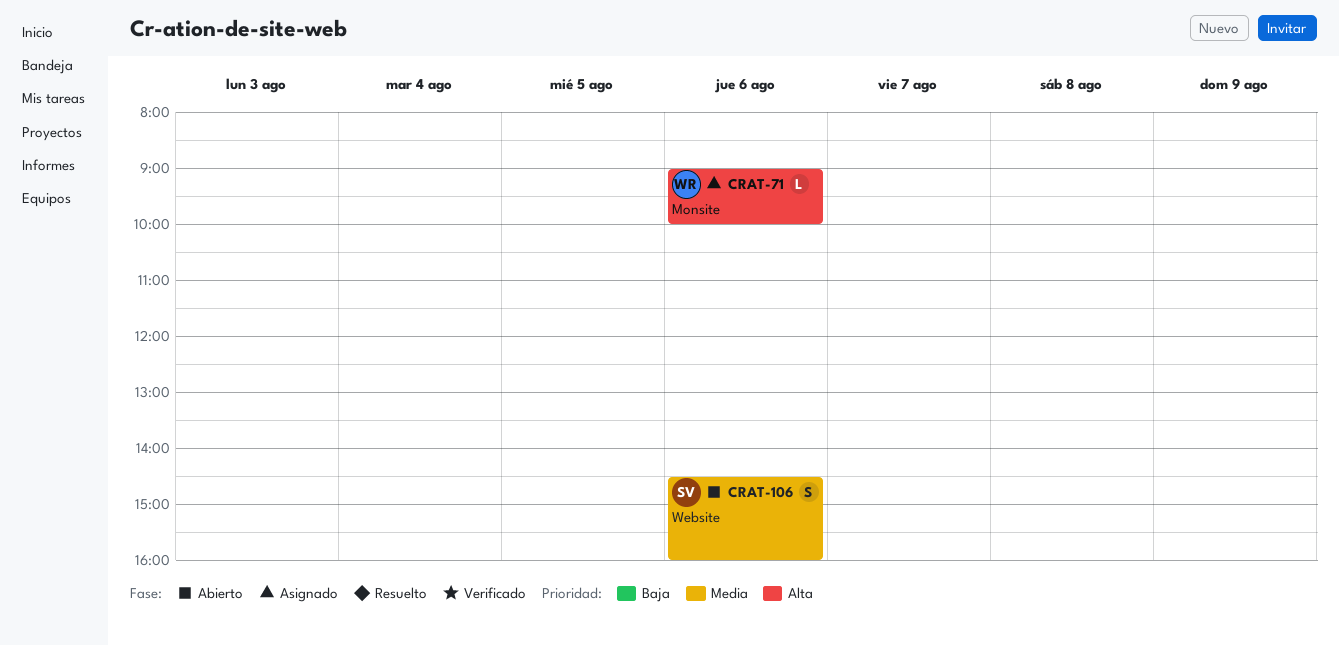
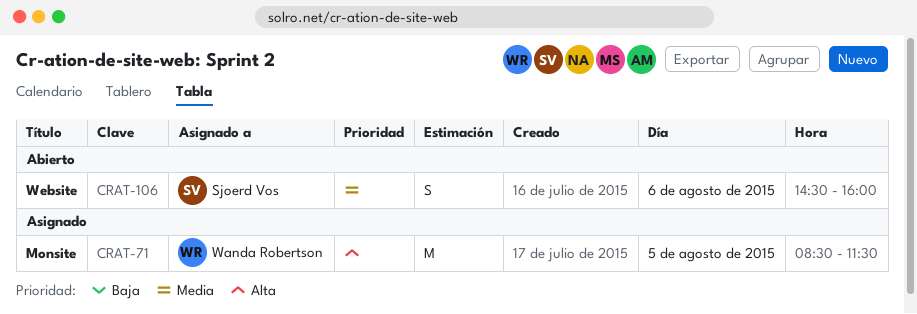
CRAT-71, estimate: L -> M
CRAT-71, day: Aug 6 -> Aug 5
CRAT-71, begins: 09:00 -> 08:30
CRAT-71, ends: 10:00 -> 11:30

